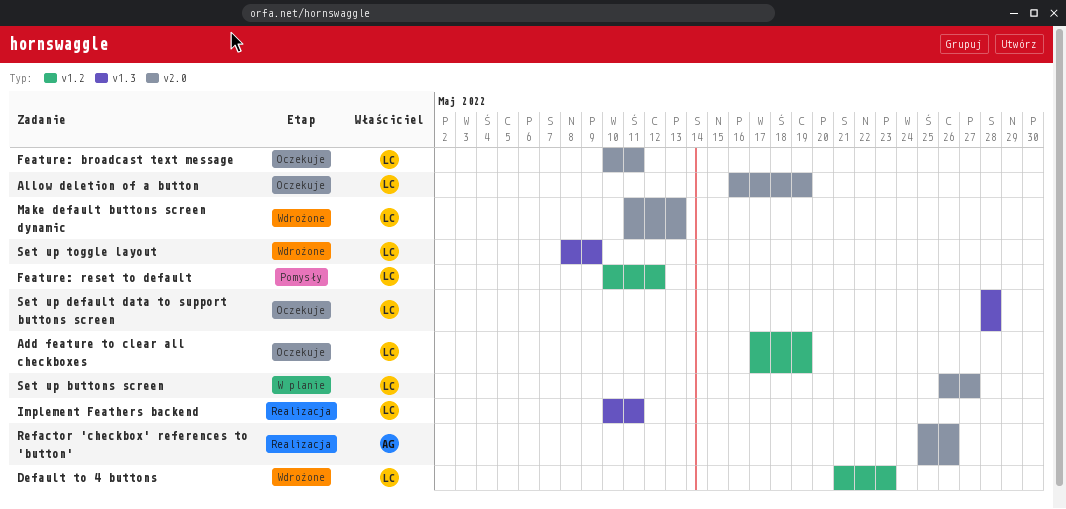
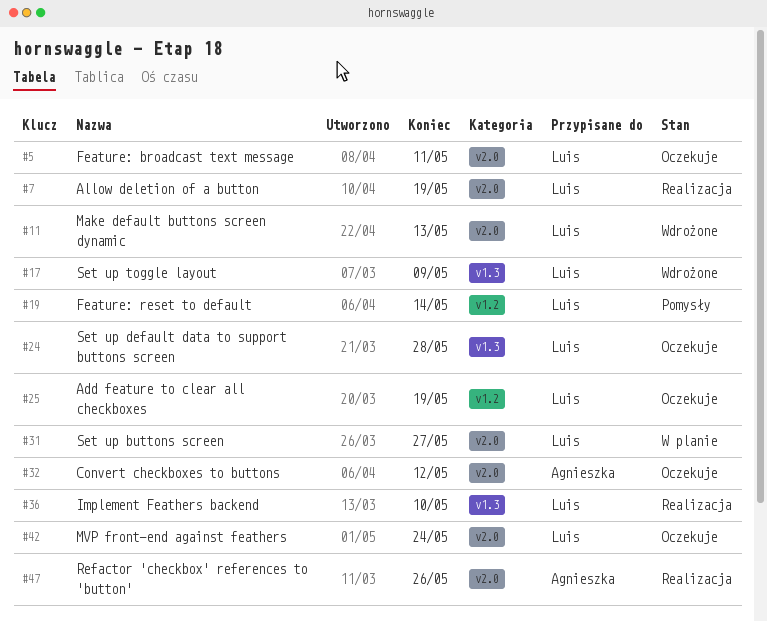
Allow deletion of a button, status: Oczekuje -> Realizacja
Convert checkboxes to buttons: none -> present
Default to 4 buttons: present -> none
Feature: reset to default, due: May 12 -> May 14
Implement Feathers backend, due: May 11 -> May 10
MVP front-end against feathers: none -> present

